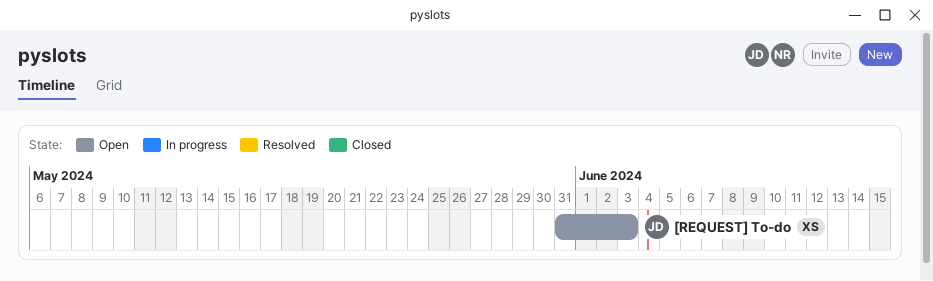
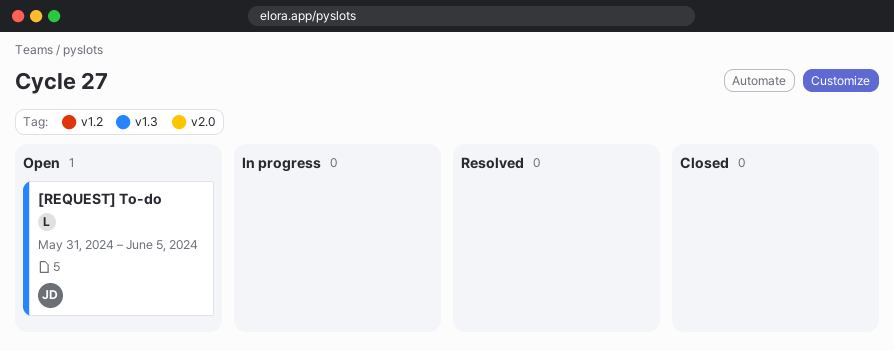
[REQUEST] To-do, estimate: XS -> L
[REQUEST] To-do, due: Jun 3 -> Jun 5

